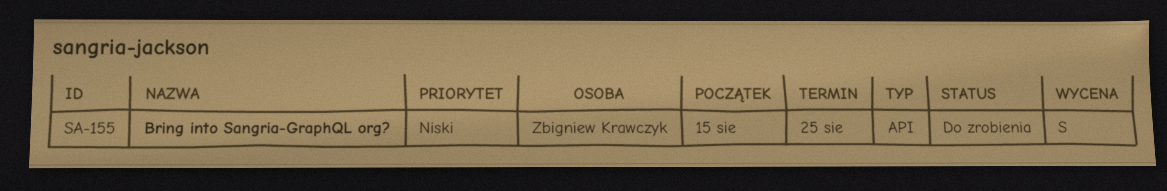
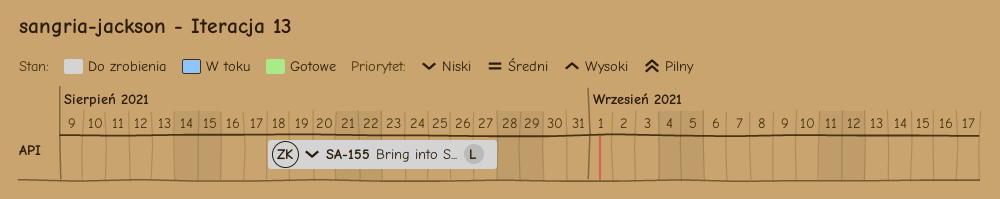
SA-155, estimate: S -> L
SA-155, start: Aug 15 -> Aug 18
SA-155, due: Aug 25 -> Aug 27

